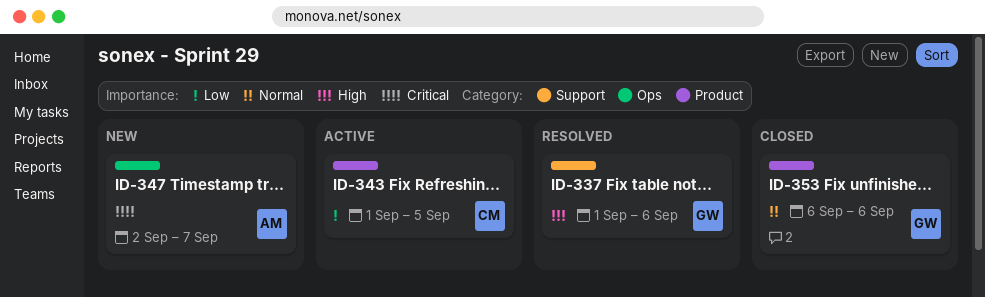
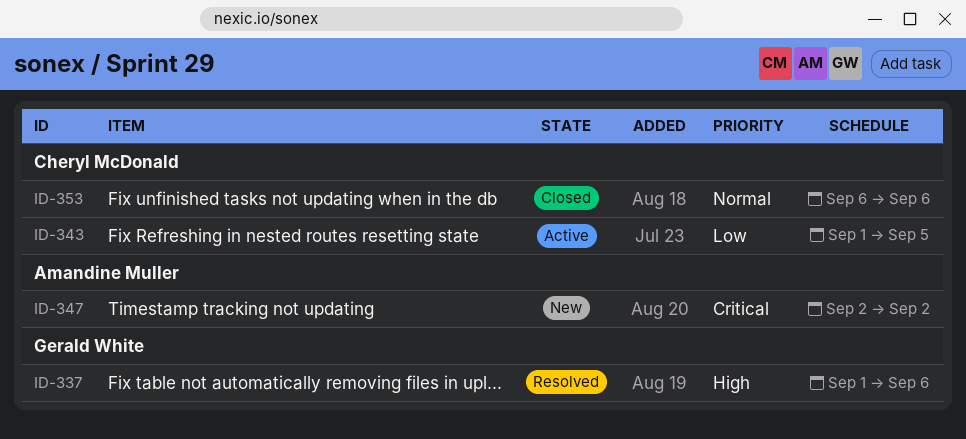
ID-347, due: Sep 7 -> Sep 2
ID-353, owner: Gerald White -> Cheryl McDonald

